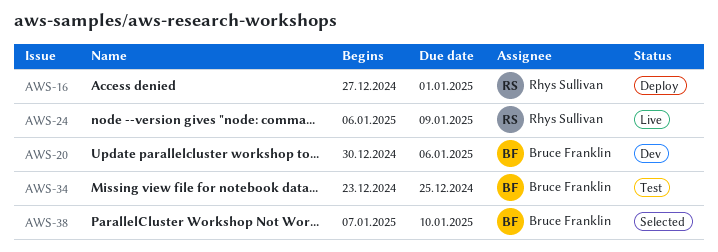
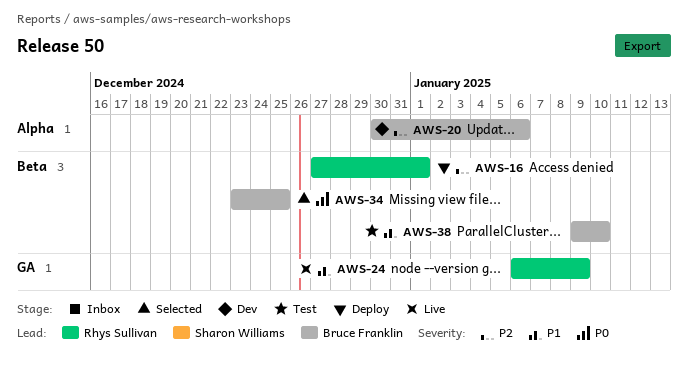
AWS-34, status: Test -> Selected
AWS-38, status: Selected -> Test
AWS-38, start: Jan 7 -> Jan 9

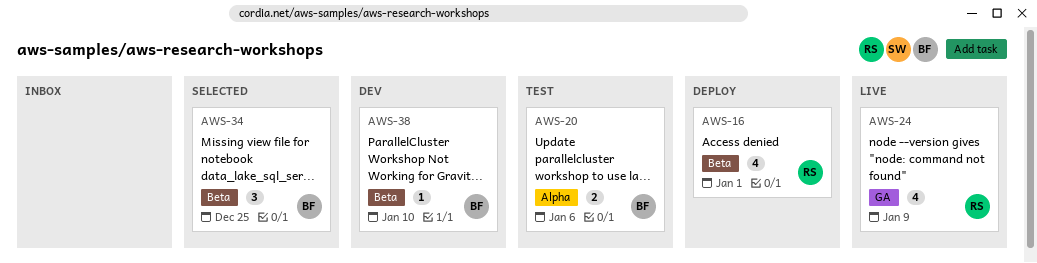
AWS-20, status: Dev -> Test
AWS-38, status: Test -> Dev

